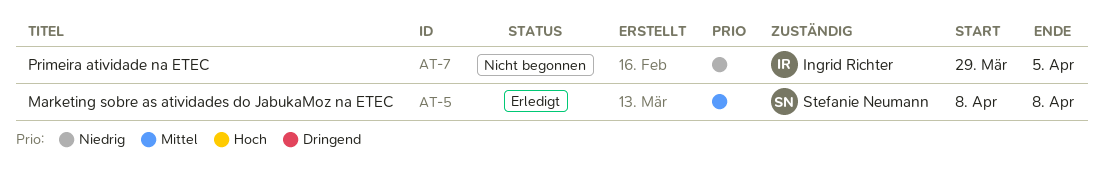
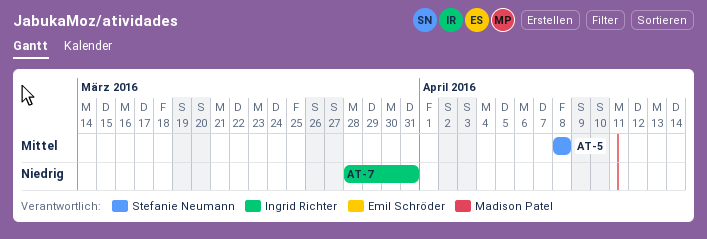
AT-7, start: Mar 29 -> Mar 28
AT-7, due: Apr 5 -> Mar 31

